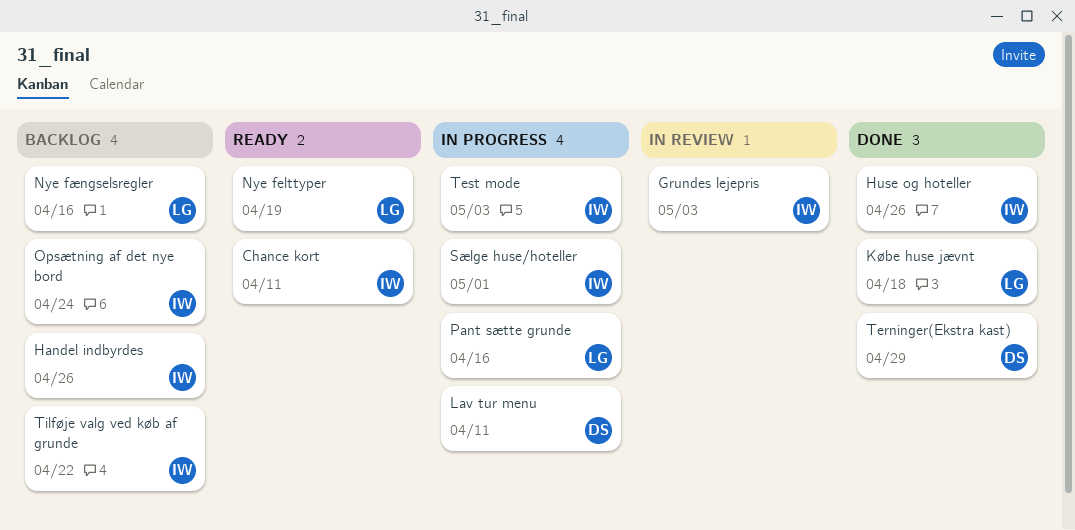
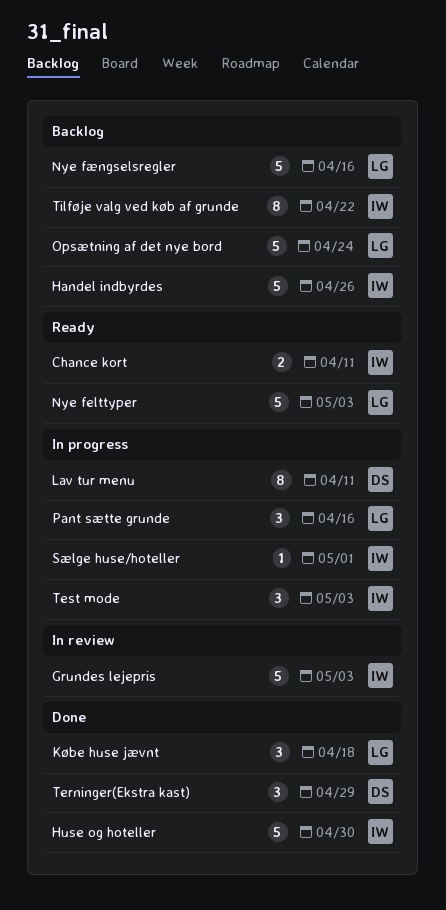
Huse og hoteller, due: Apr 26 -> Apr 30
Nye felttyper, due: Apr 19 -> May 3
Opsætning af det nye bord, owner: IW -> LG

